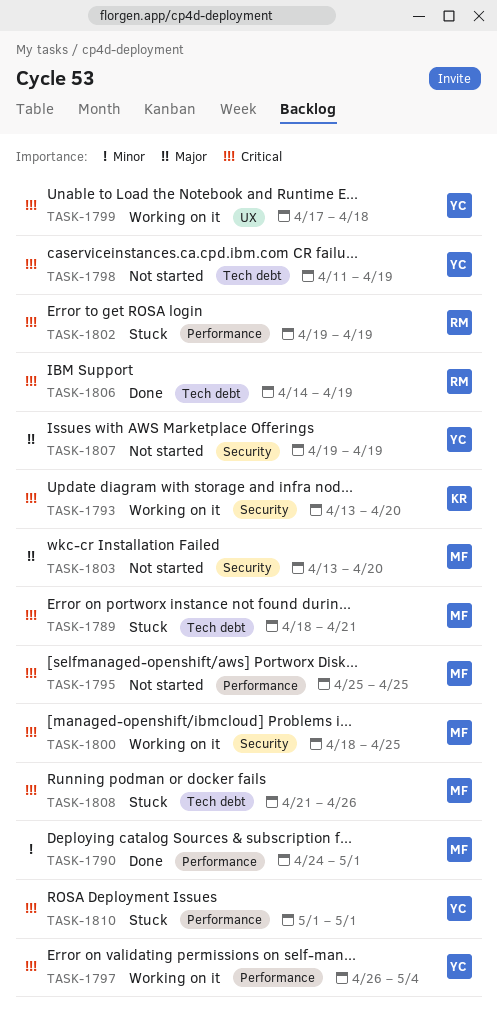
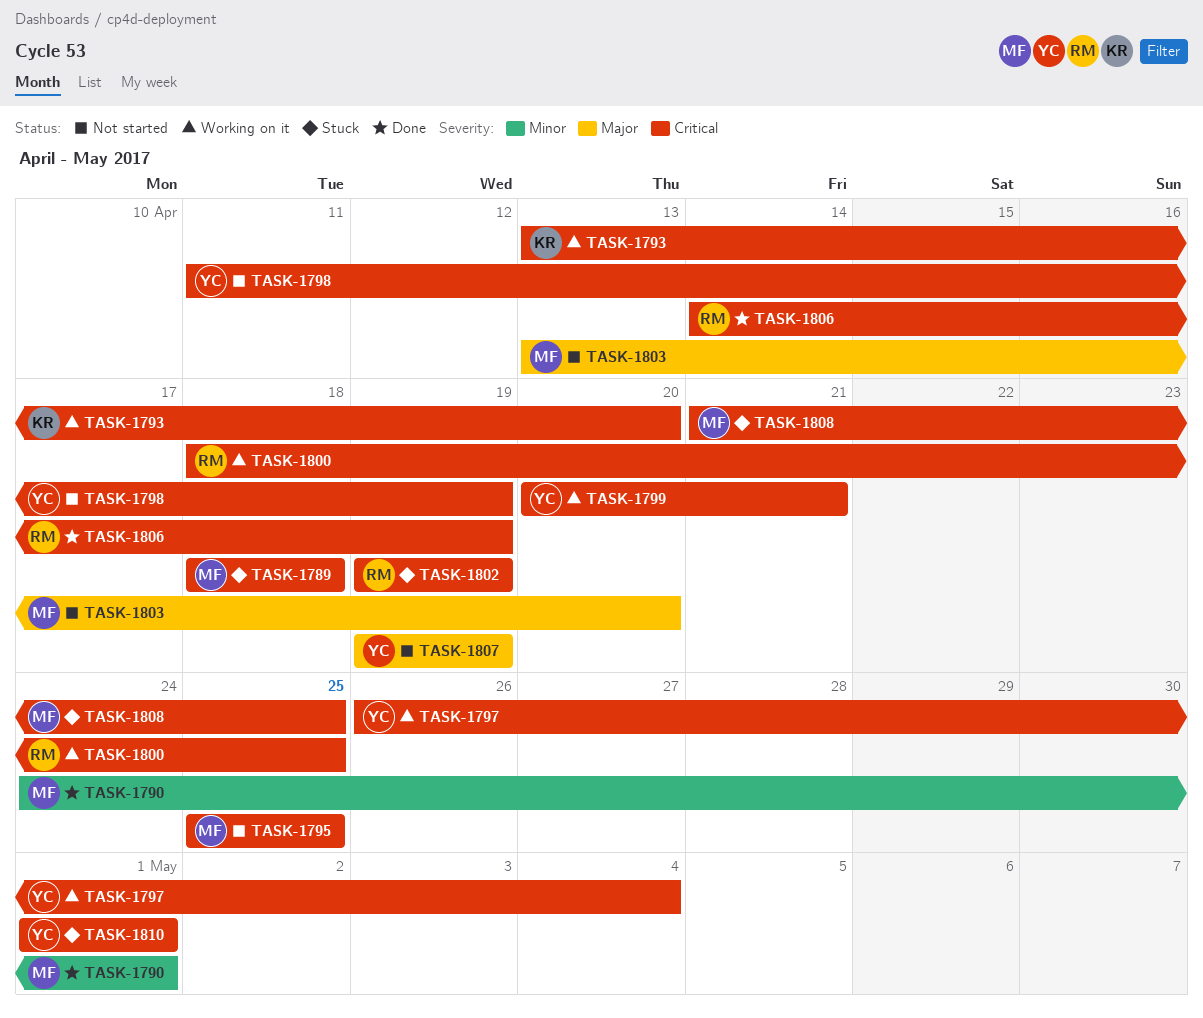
TASK-1789, due: Apr 21 -> Apr 18
TASK-1799, start: Apr 17 -> Apr 20
TASK-1799, due: Apr 18 -> Apr 21
TASK-1800, owner: MF -> RM
TASK-1808, due: Apr 26 -> Apr 25

